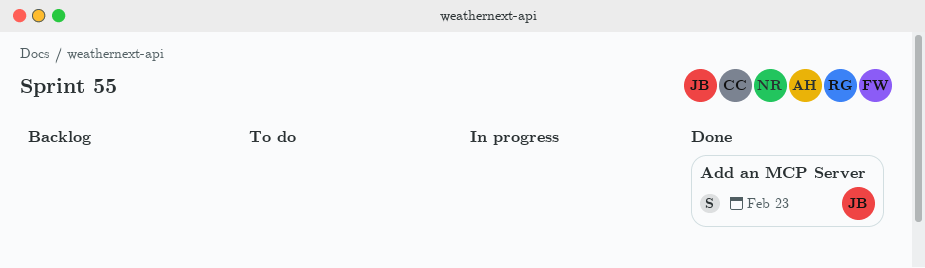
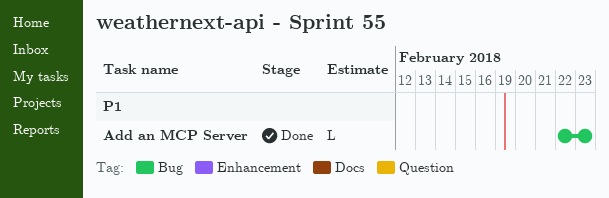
Add an MCP Server, estimate: S -> L

